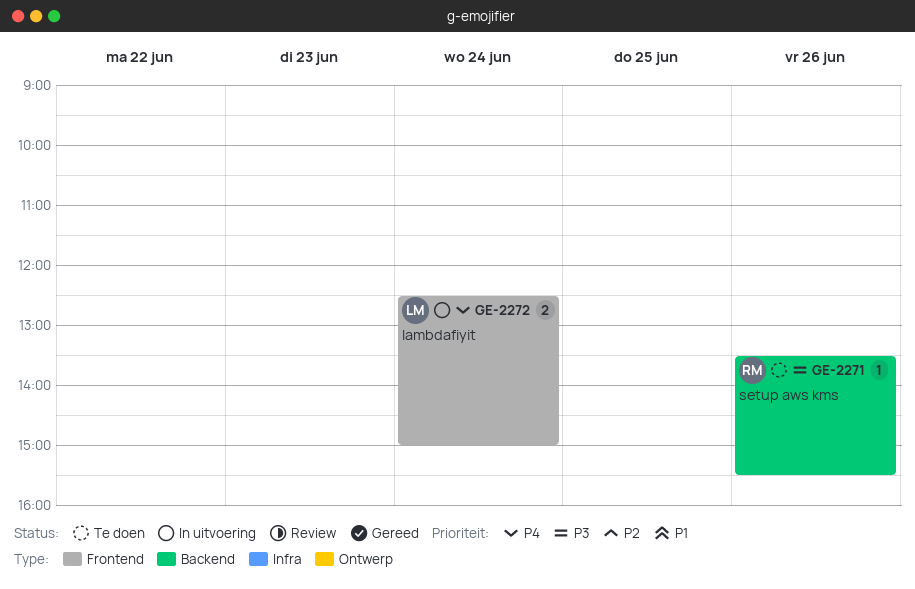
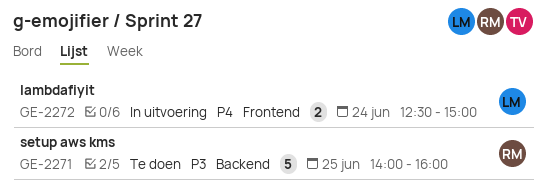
GE-2271, estimate: 1 -> 5
GE-2271, day: Jun 26 -> Jun 25
GE-2271, begins: 13:30 -> 14:00
GE-2271, ends: 15:30 -> 16:00

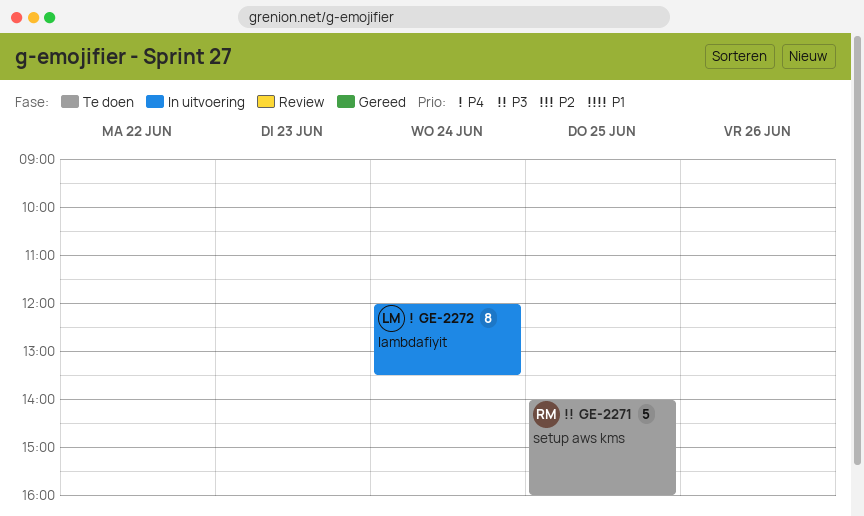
GE-2272, estimate: 2 -> 8
GE-2272, begins: 12:30 -> 12:00
GE-2272, ends: 15:00 -> 13:30

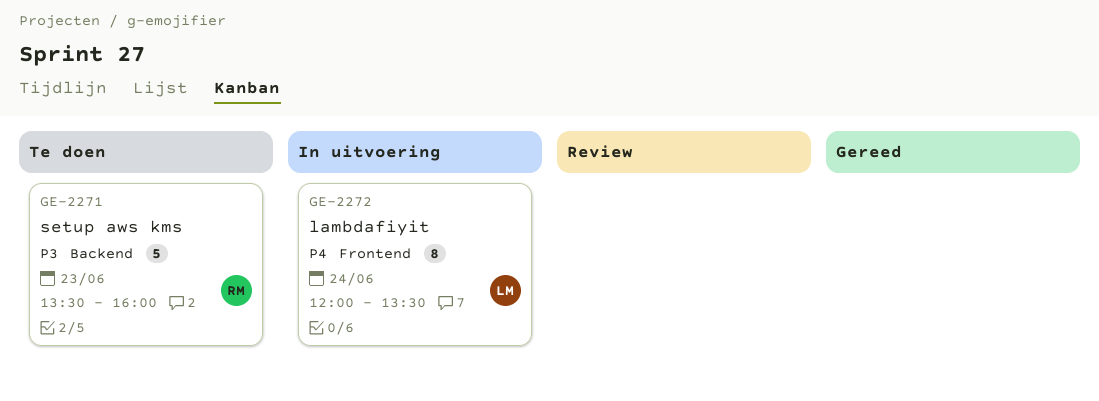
GE-2271, day: Jun 25 -> Jun 23
GE-2271, begins: 14:00 -> 13:30

